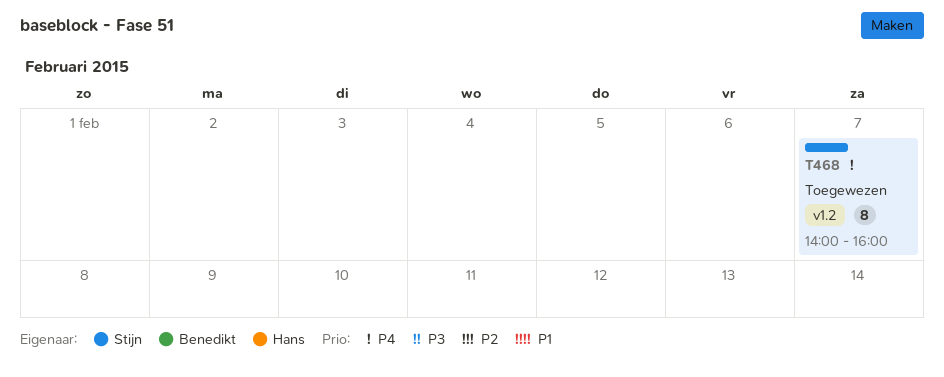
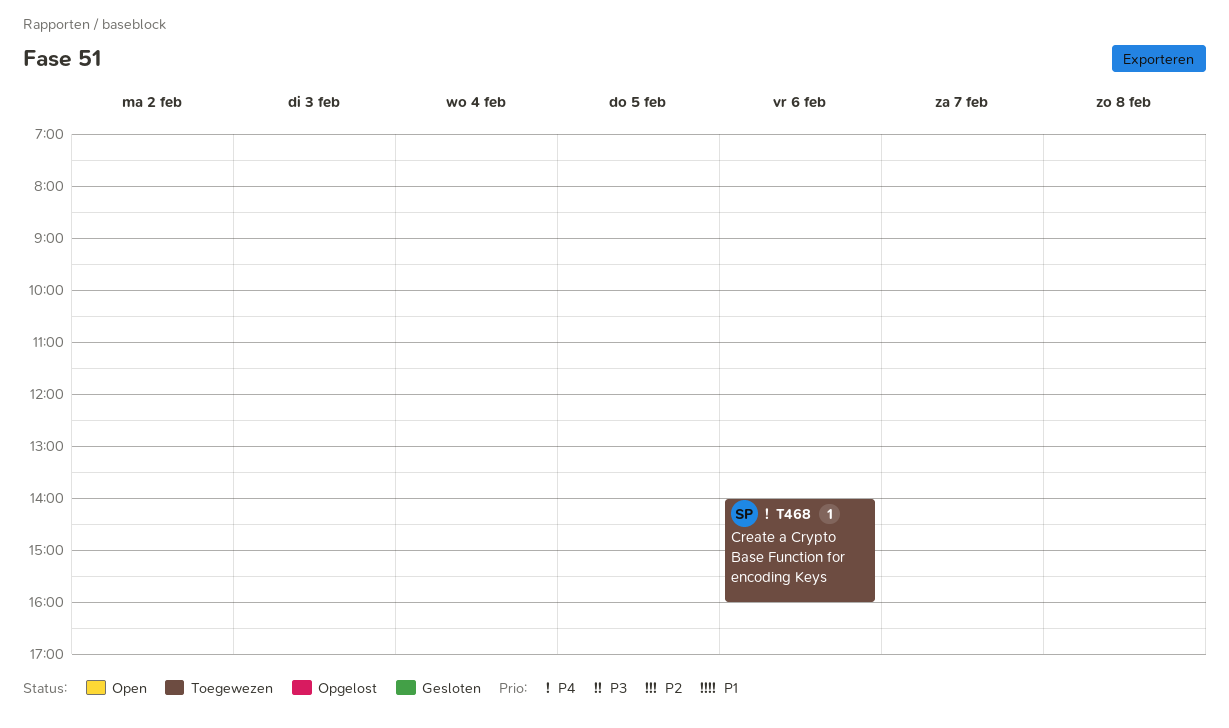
T468, estimate: 8 -> 1
T468, day: Feb 7 -> Feb 6

